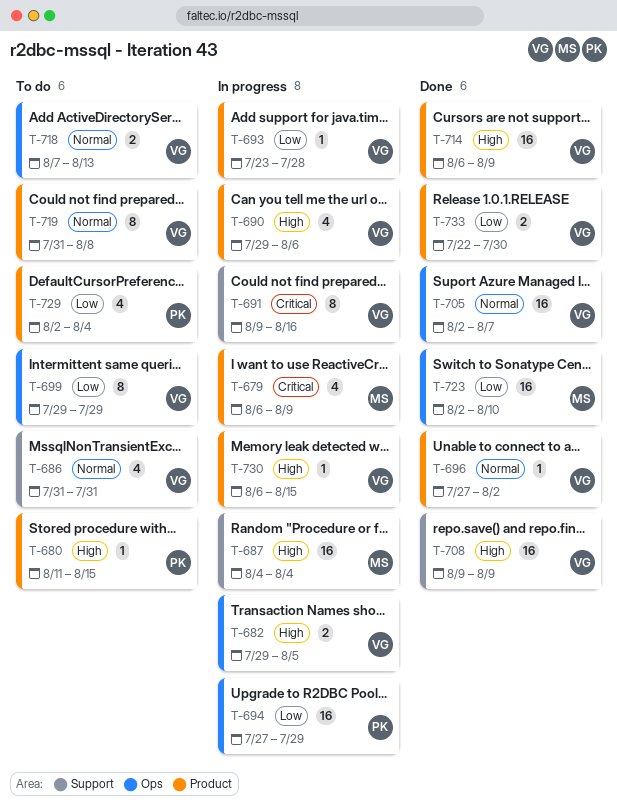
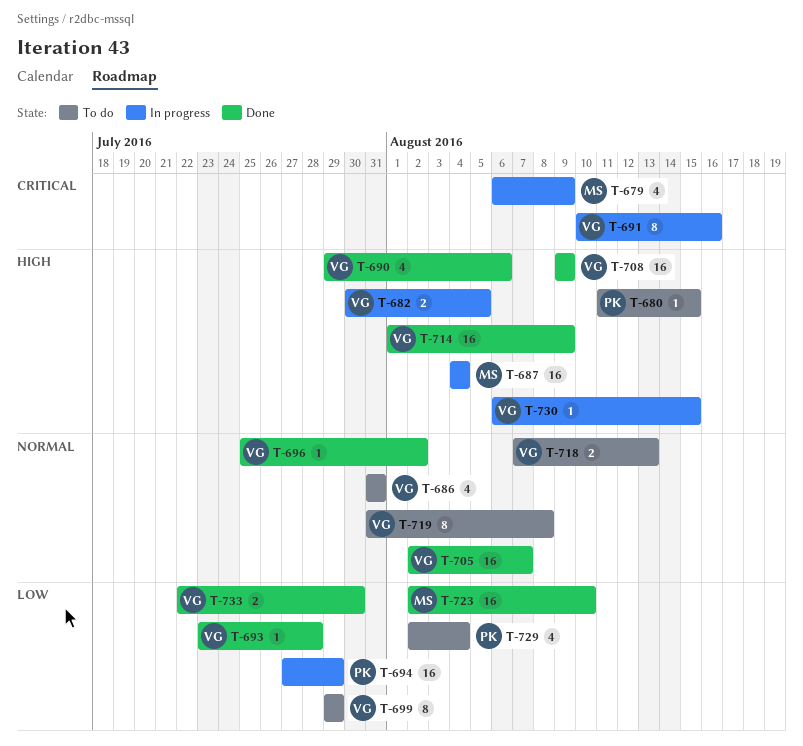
T-682, start: Jul 29 -> Jul 30
T-690, status: In progress -> Done
T-691, start: Aug 9 -> Aug 10
T-693, status: In progress -> Done
T-696, start: Jul 27 -> Jul 25
T-714, start: Aug 6 -> Aug 1

